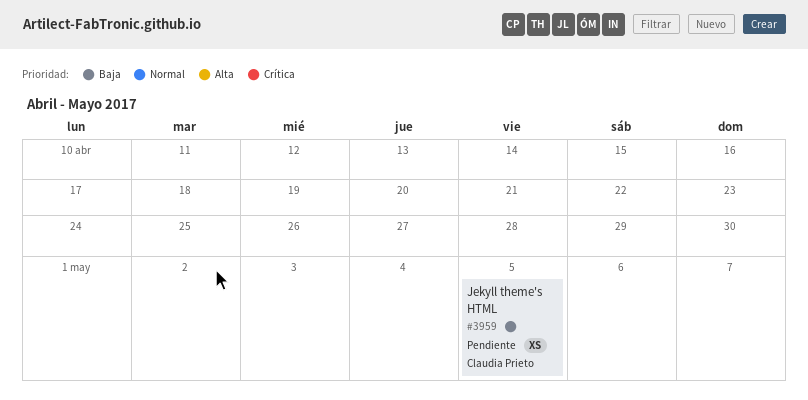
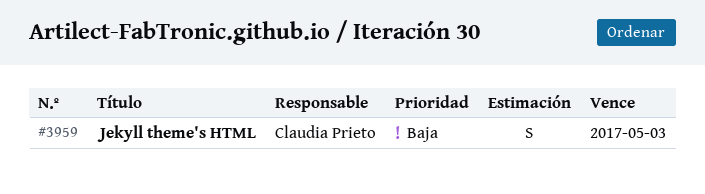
#3959, estimate: XS -> S
#3959, due: May 5 -> May 3

